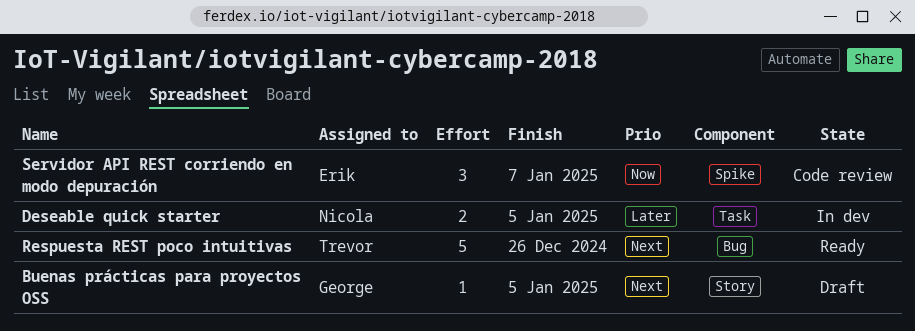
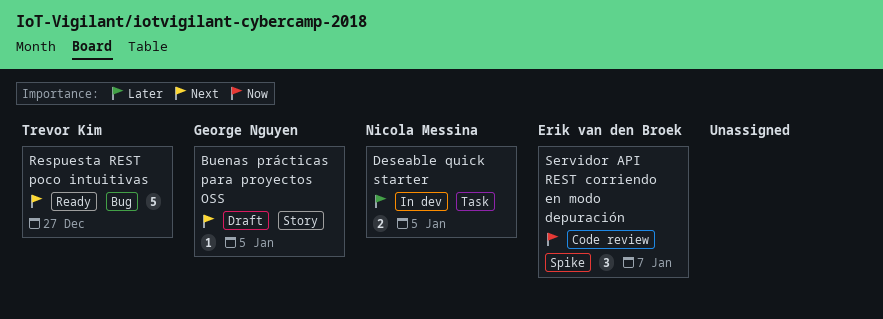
Respuesta REST poco intuitivas, due: Dec 26 -> Dec 27

